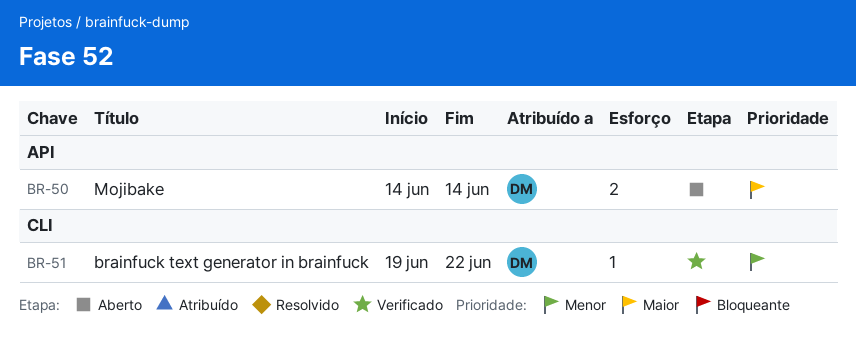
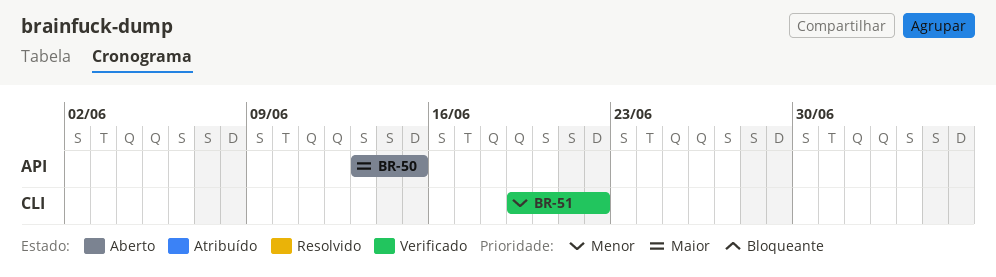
BR-50, start: Jun 14 -> Jun 13
BR-50, due: Jun 14 -> Jun 15

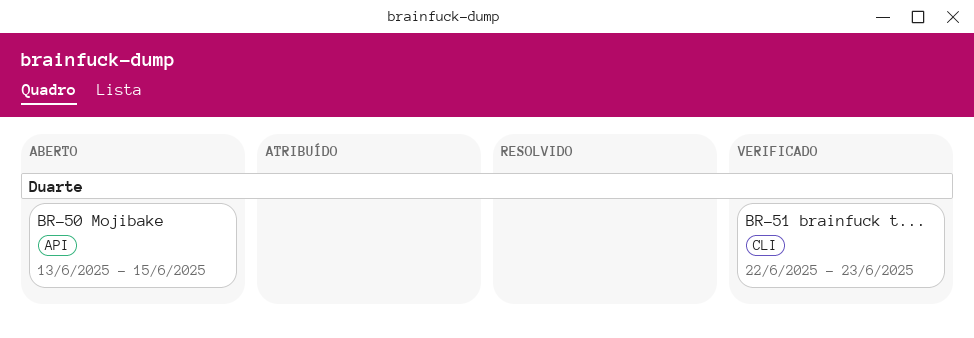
BR-51, start: Jun 19 -> Jun 22
BR-51, due: Jun 22 -> Jun 23

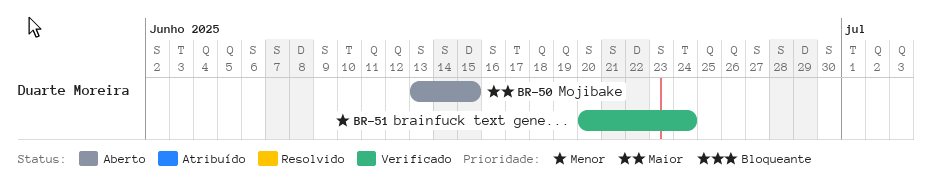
BR-51, start: Jun 22 -> Jun 20
BR-51, due: Jun 23 -> Jun 24

